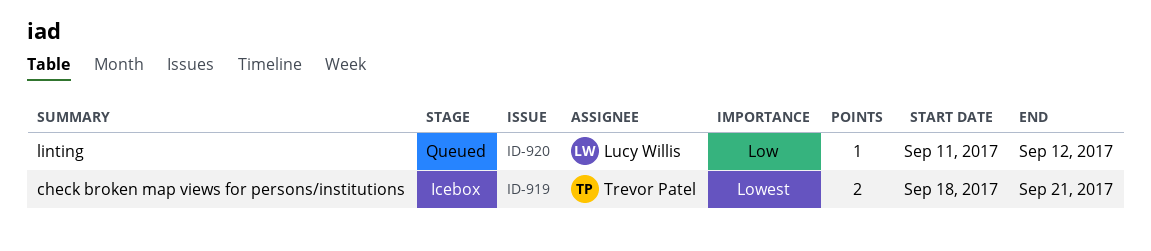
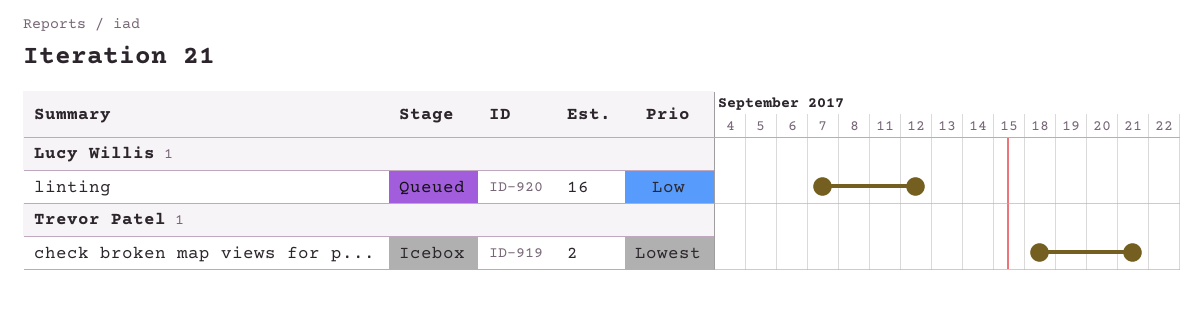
ID-920, estimate: 1 -> 16
ID-920, start: Sep 11 -> Sep 7

